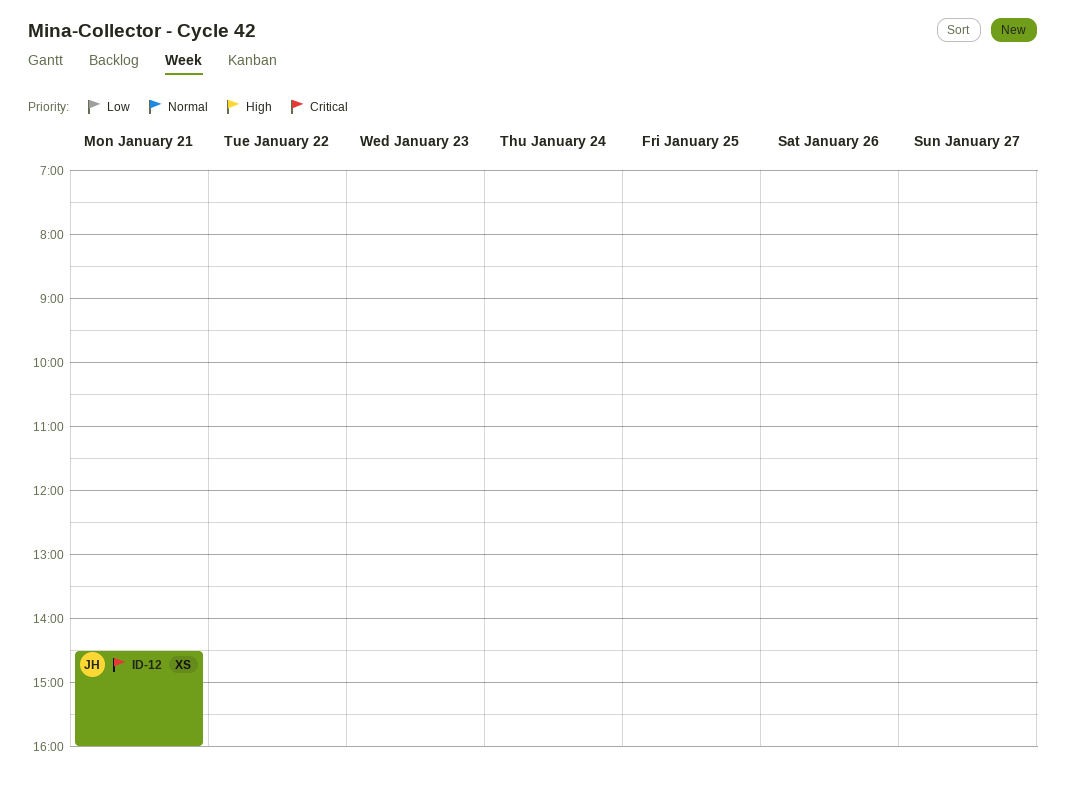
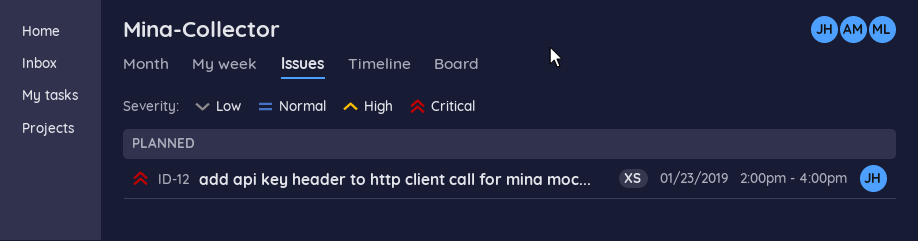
ID-12, day: Jan 21 -> Jan 23
ID-12, begins: 14:30 -> 14:00

